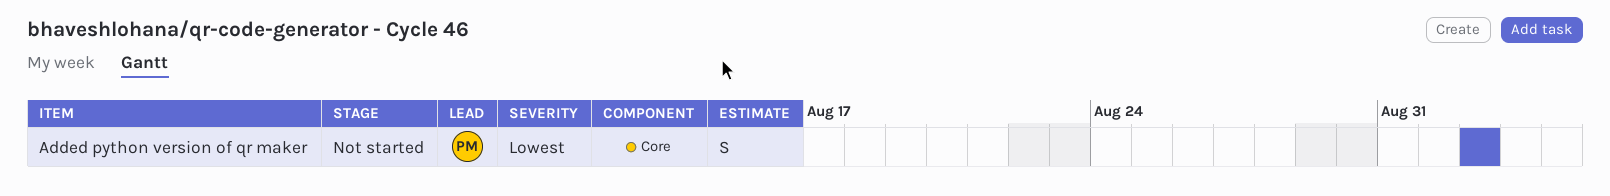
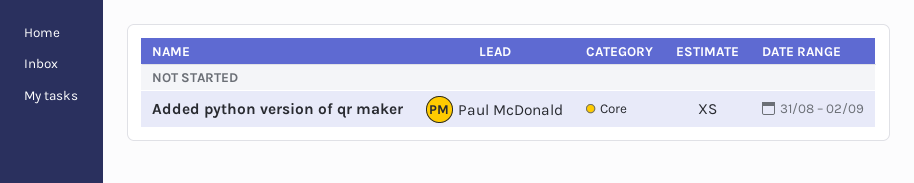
Added python version of qr maker, estimate: S -> XS
Added python version of qr maker, start: Sep 2 -> Aug 31

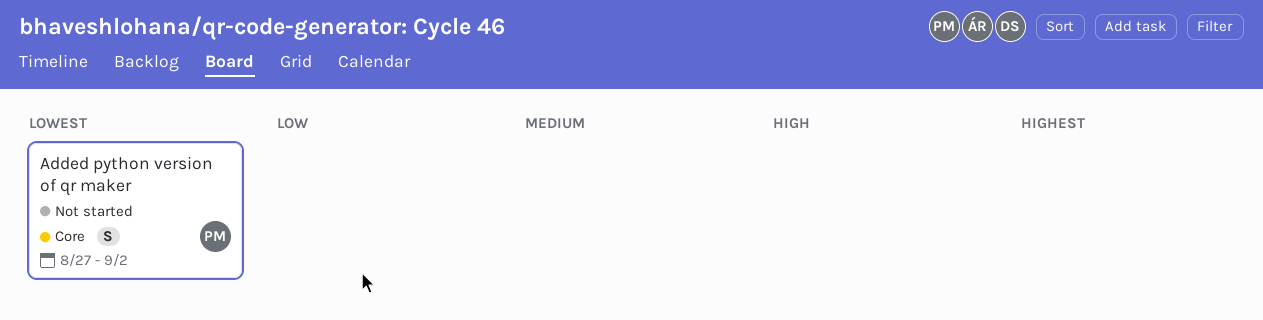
Added python version of qr maker, estimate: XS -> S
Added python version of qr maker, start: Aug 31 -> Aug 27

